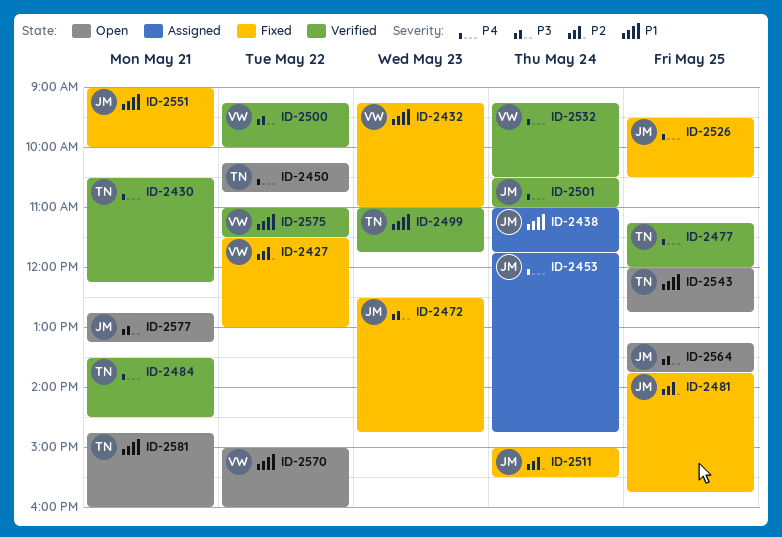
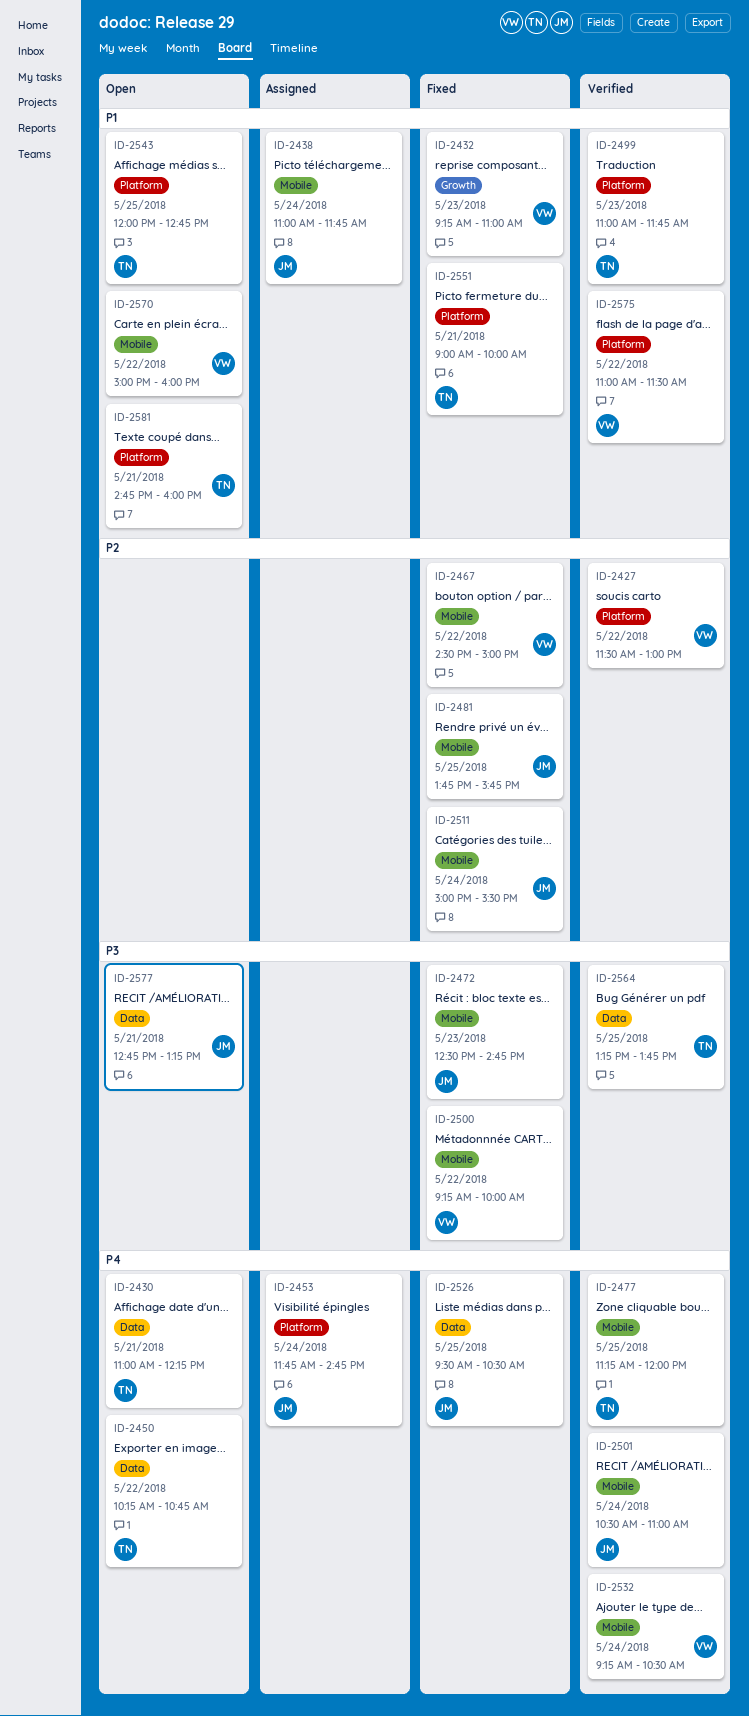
ID-2427, status: Fixed -> Verified
ID-2430, status: Verified -> Open
ID-2430, begins: 10:30 -> 11:00
ID-2467: none -> present
ID-2484: present -> none
ID-2500, status: Verified -> Fixed
ID-2551, owner: JM -> TN
ID-2564, status: Open -> Verified
ID-2564, owner: JM -> TN

